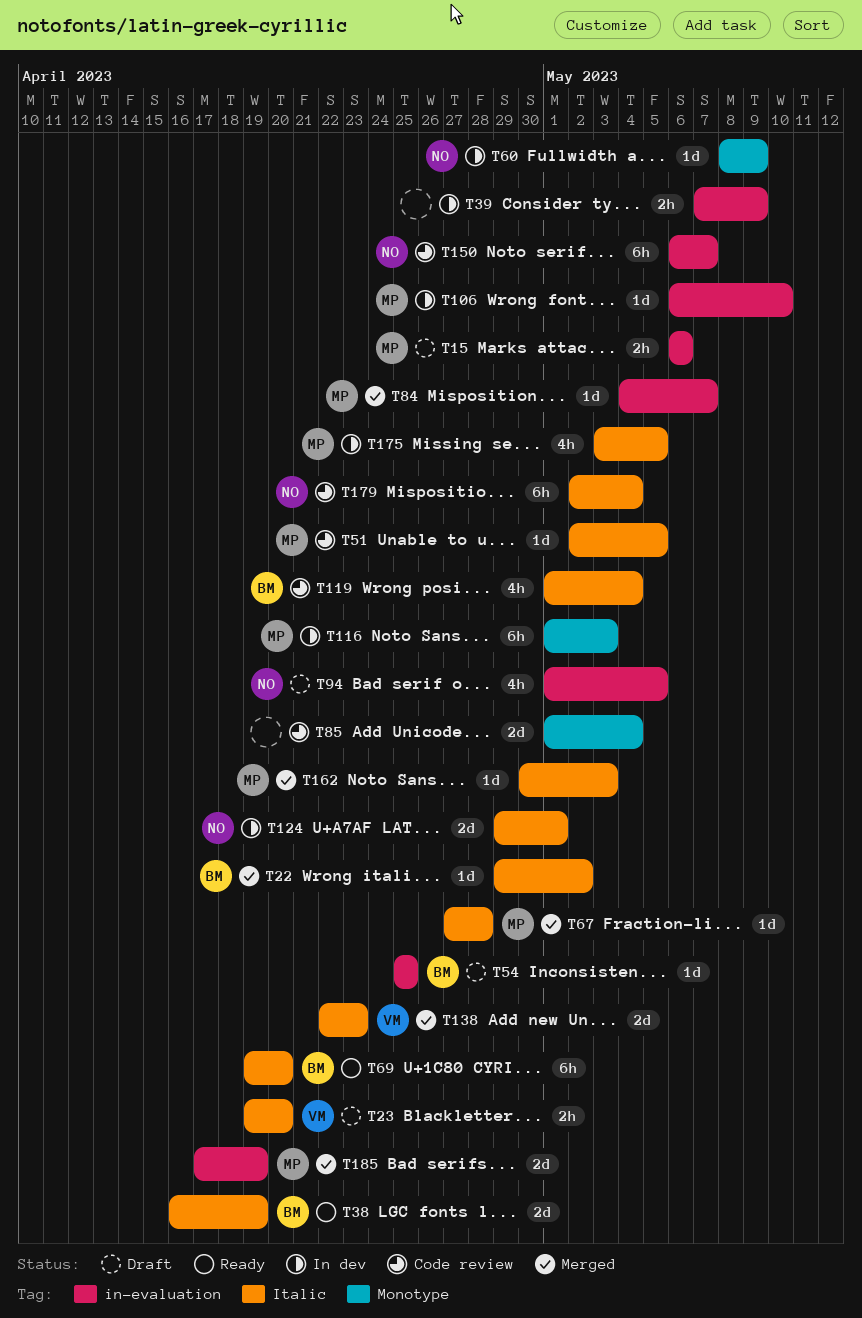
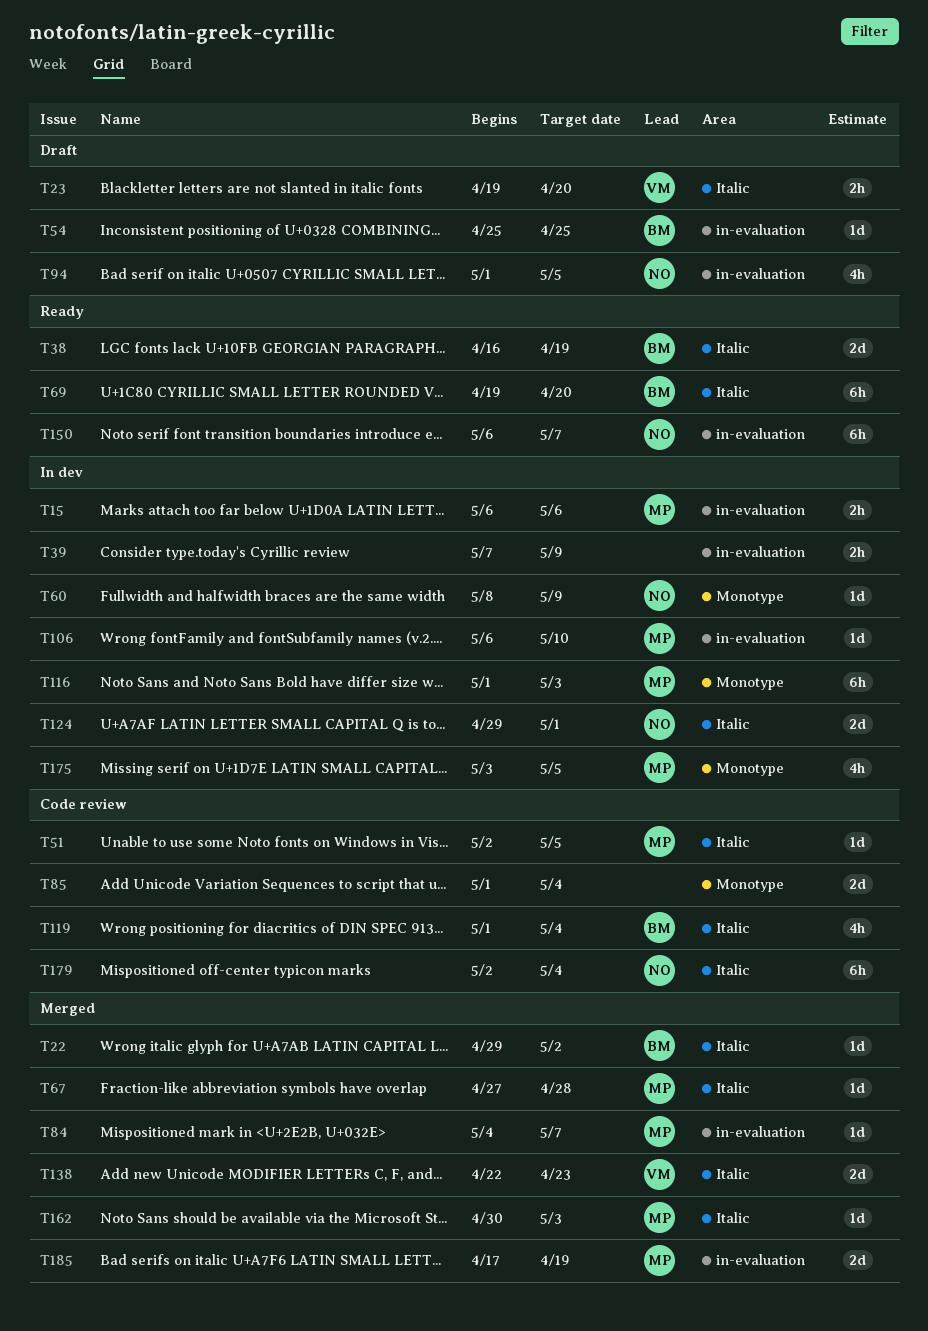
T15, status: Draft -> In dev
T150, status: Code review -> Ready
T175, label: Italic -> Monotype

